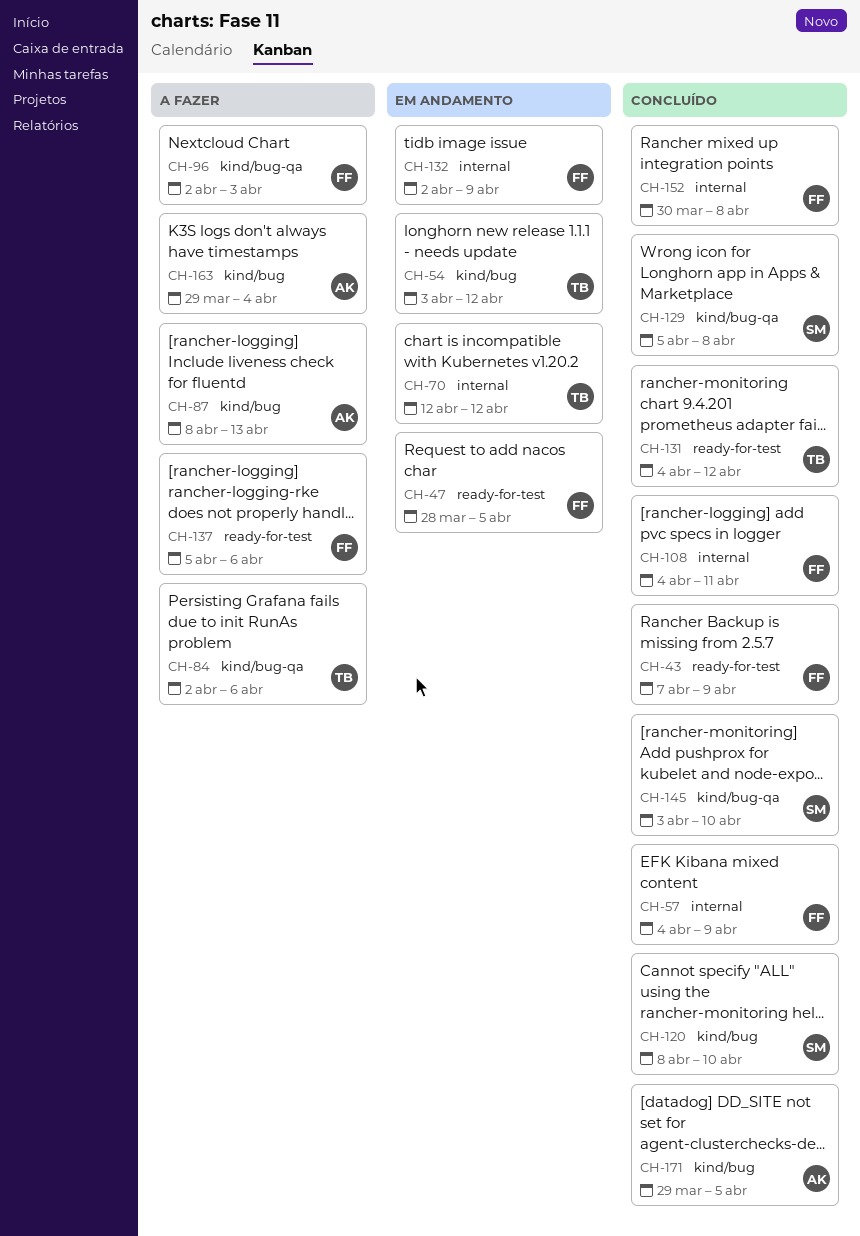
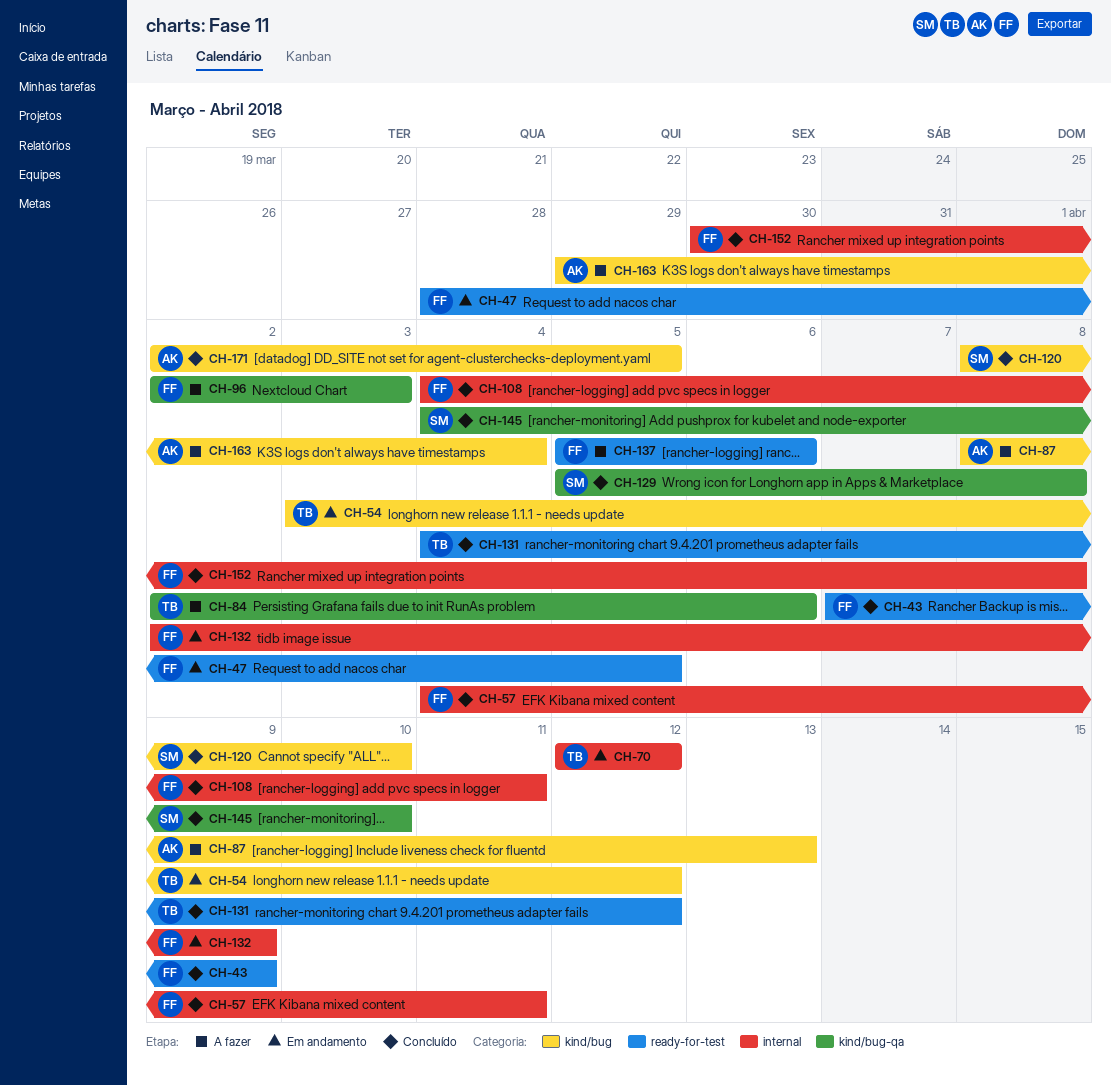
CH-57, due: Apr 9 -> Apr 11
CH-145, start: Apr 3 -> Apr 4
CH-171, start: Mar 29 -> Apr 2

